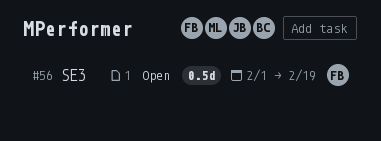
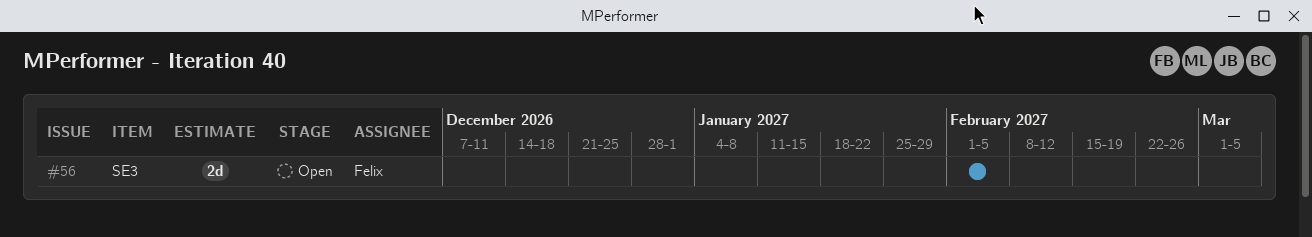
#56, estimate: 0.5d -> 2d
#56, due: Feb 19 -> Feb 5

